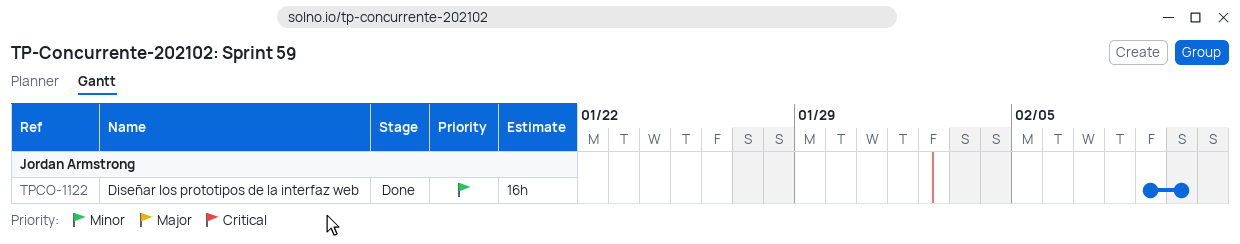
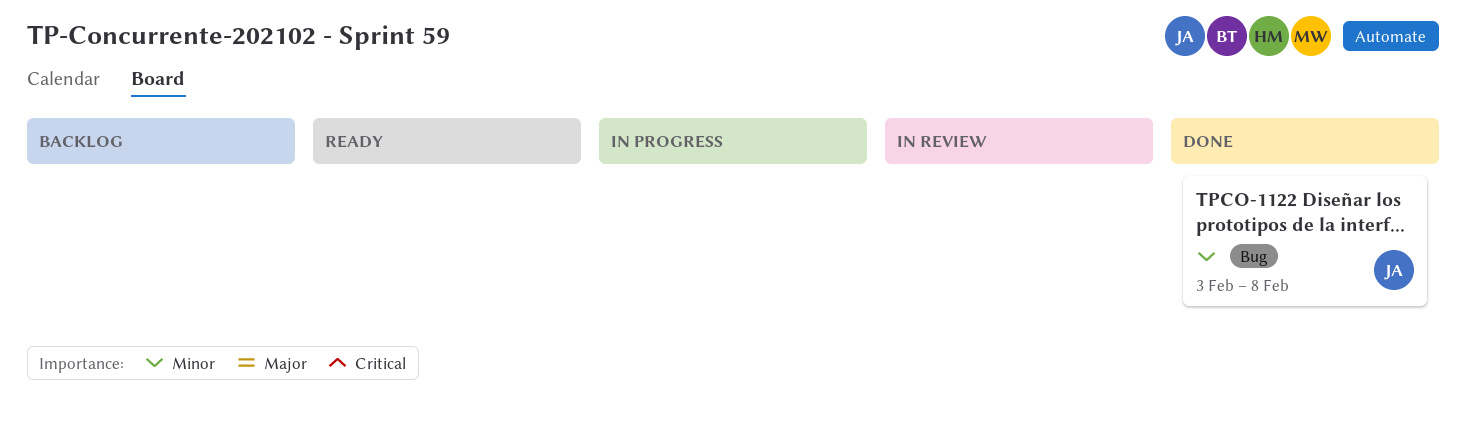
TPCO-1122, start: Feb 9 -> Feb 3
TPCO-1122, due: Feb 10 -> Feb 8

